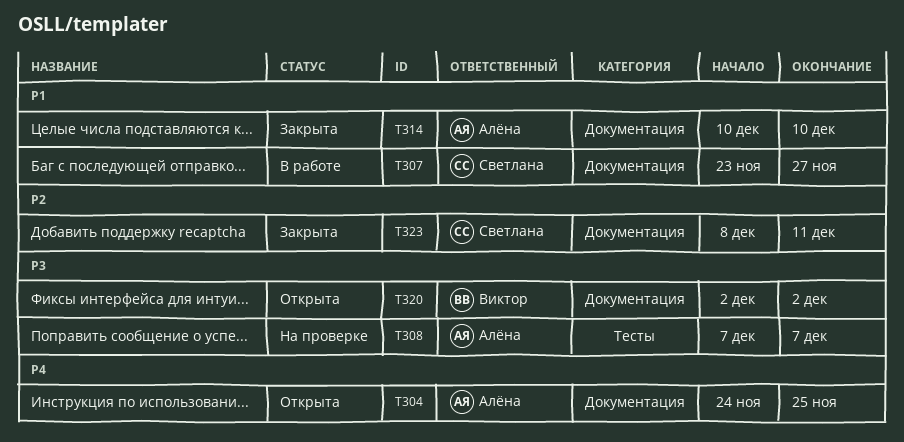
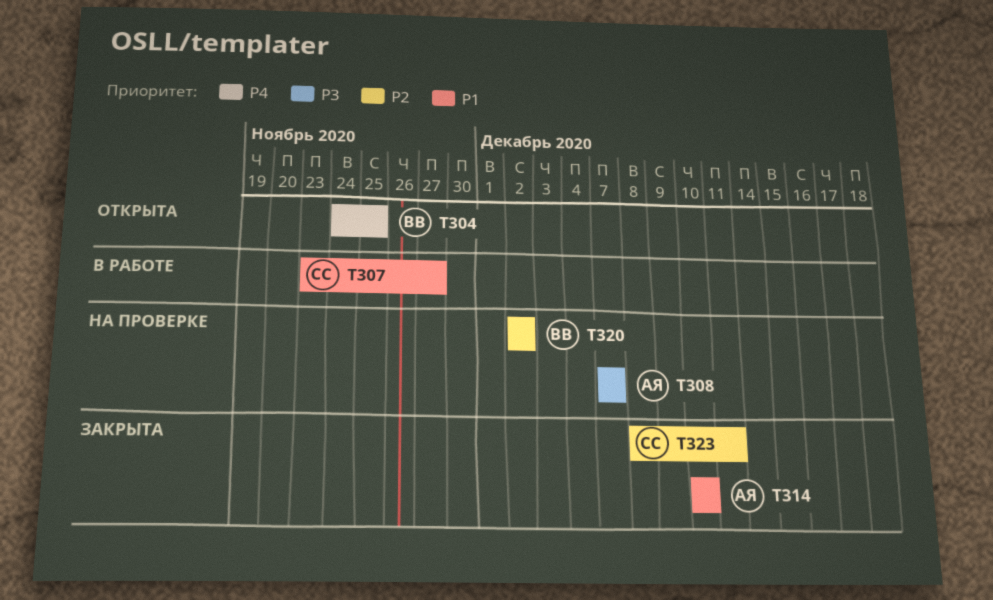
T304, owner: Алёна -> Виктор
T320, status: Открыта -> На проверке
T320, priority: P3 -> P2

